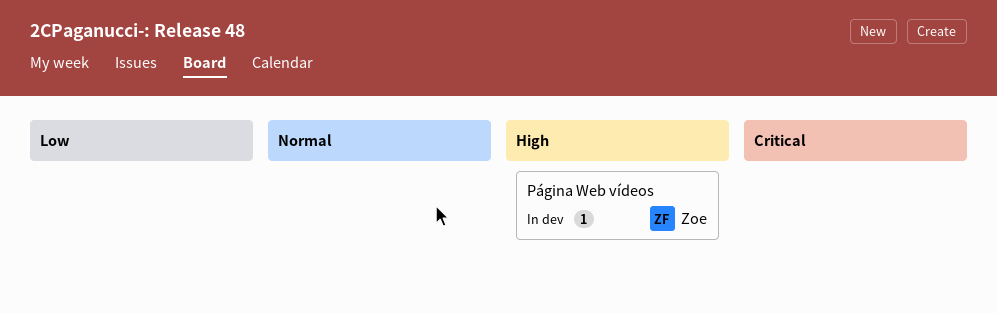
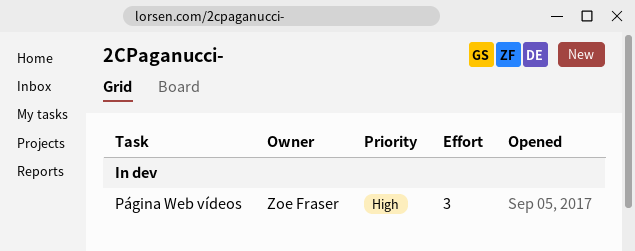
Página Web vídeos, estimate: 1 -> 3

